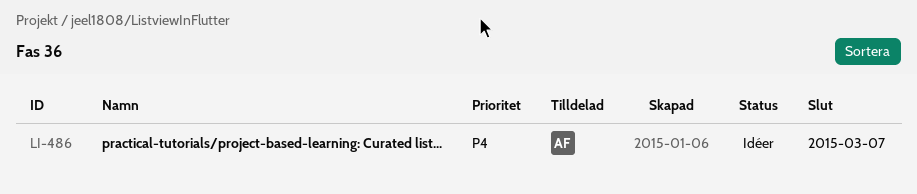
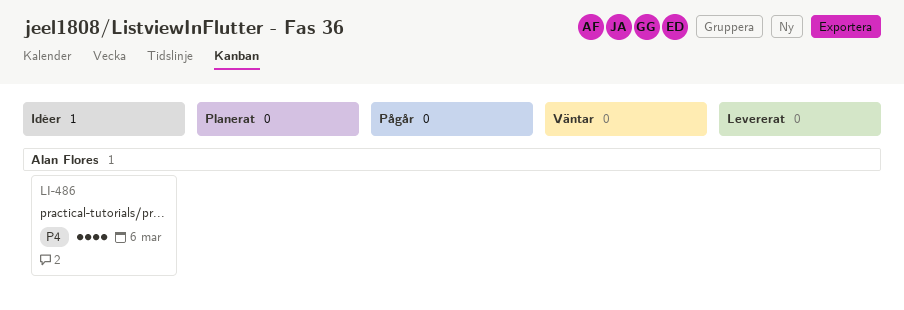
LI-486, due: Mar 7 -> Mar 6

